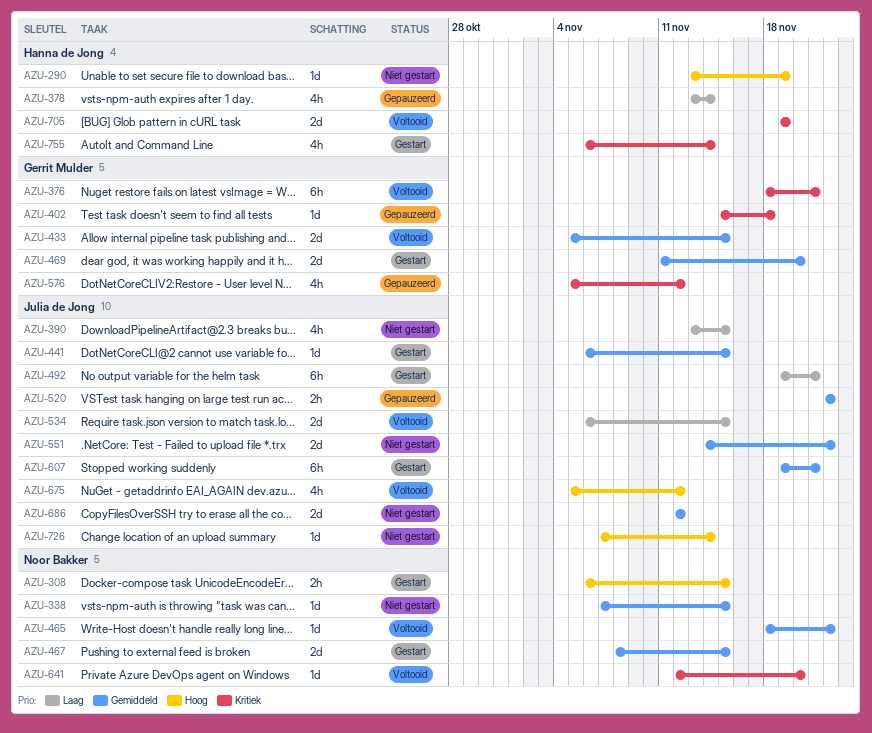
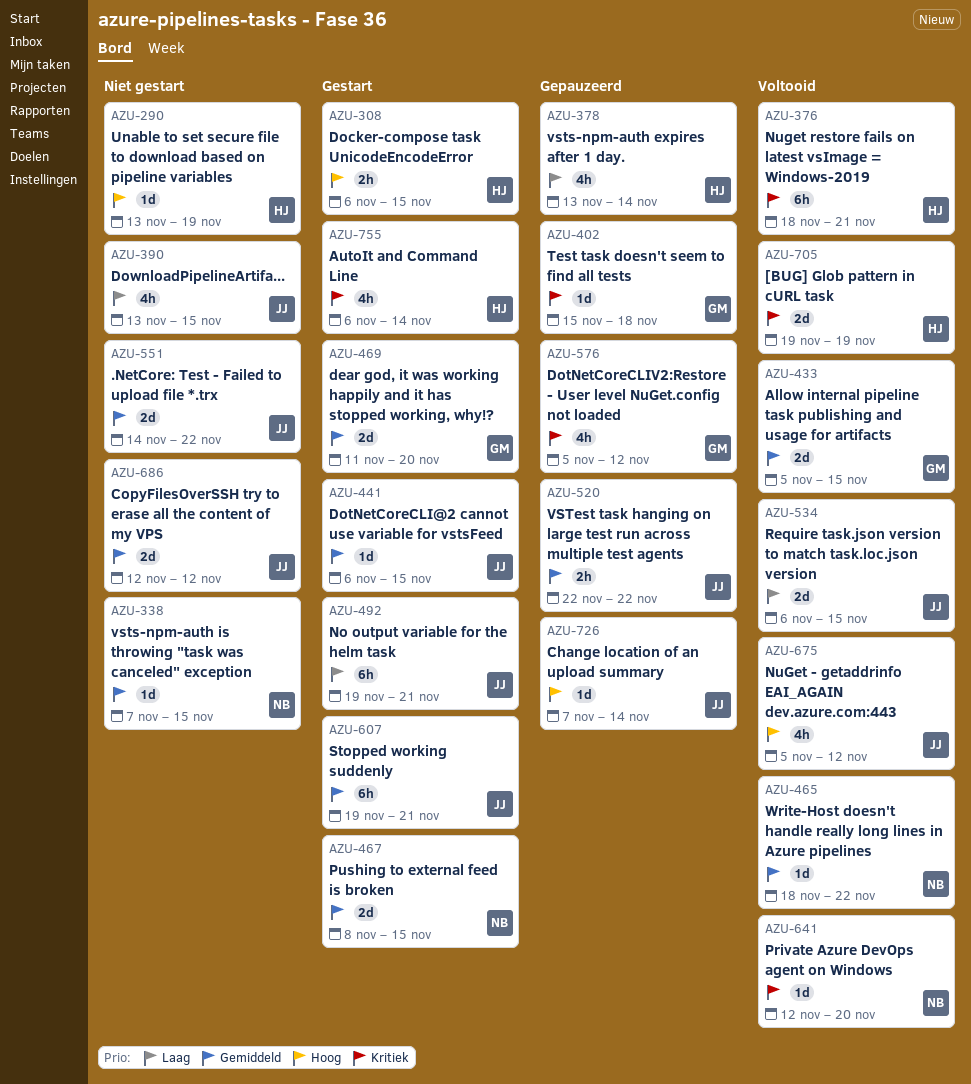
AZU-308, owner: Noor Bakker -> Hanna de Jong
AZU-376, owner: Gerrit Mulder -> Hanna de Jong
AZU-726, status: Niet gestart -> Gepauzeerd

